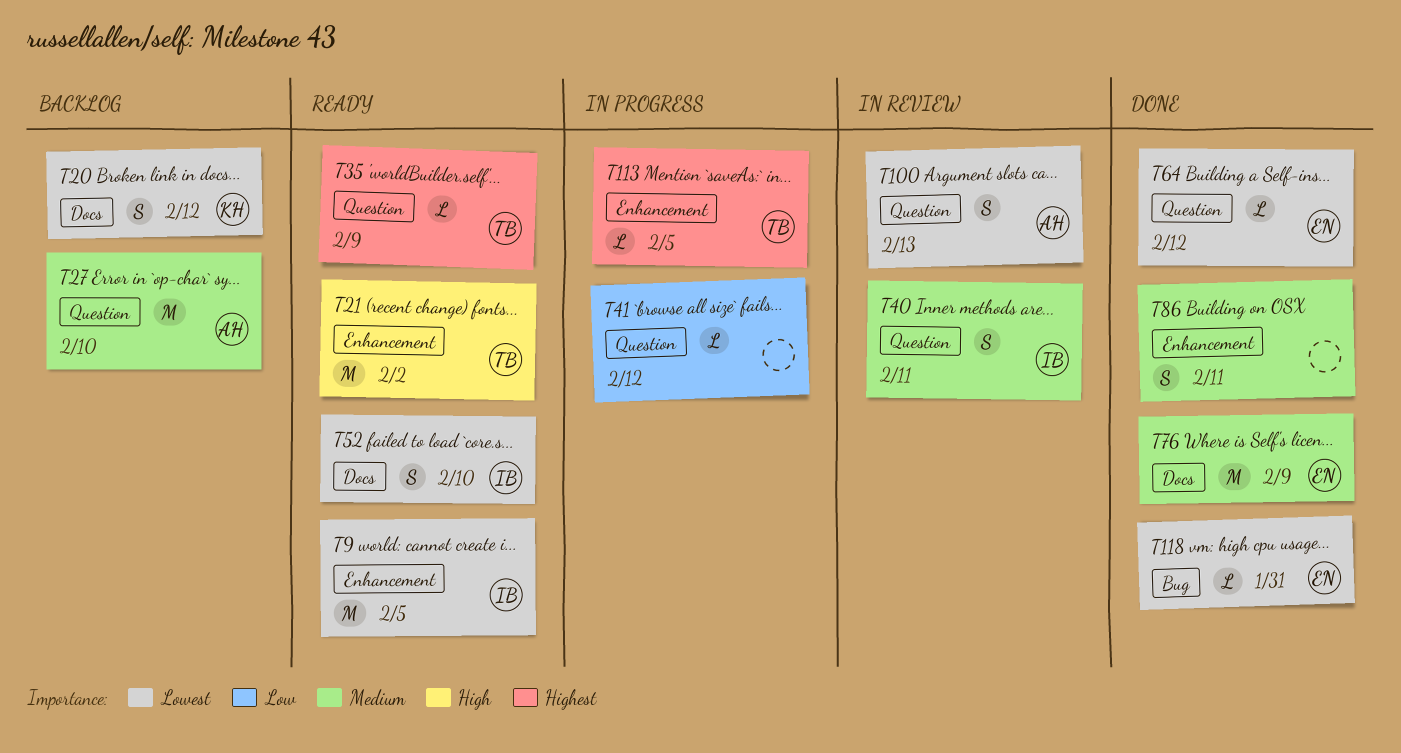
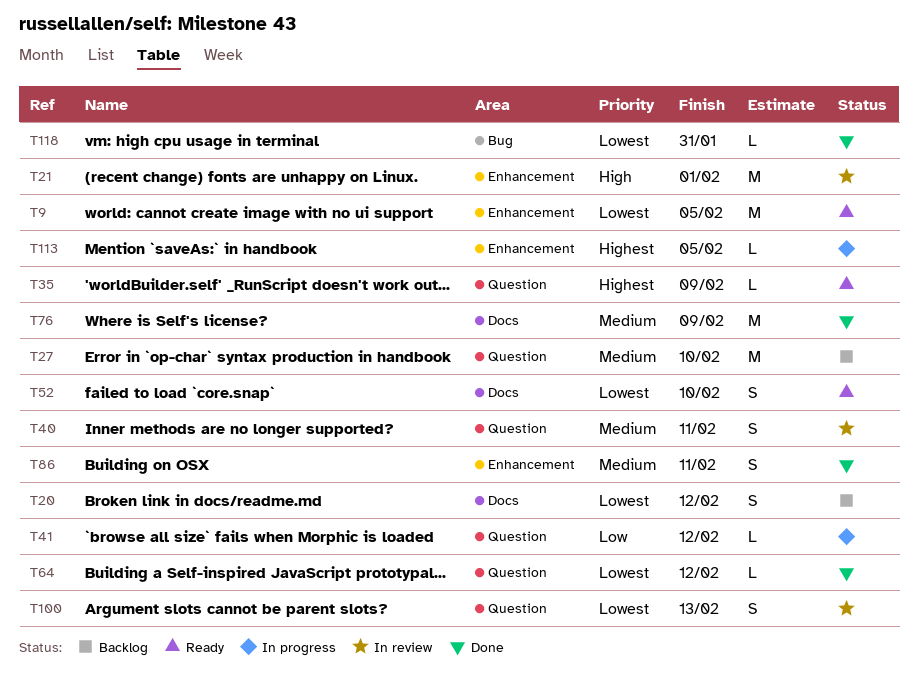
T21, status: Ready -> In review
T21, due: Feb 2 -> Feb 1

